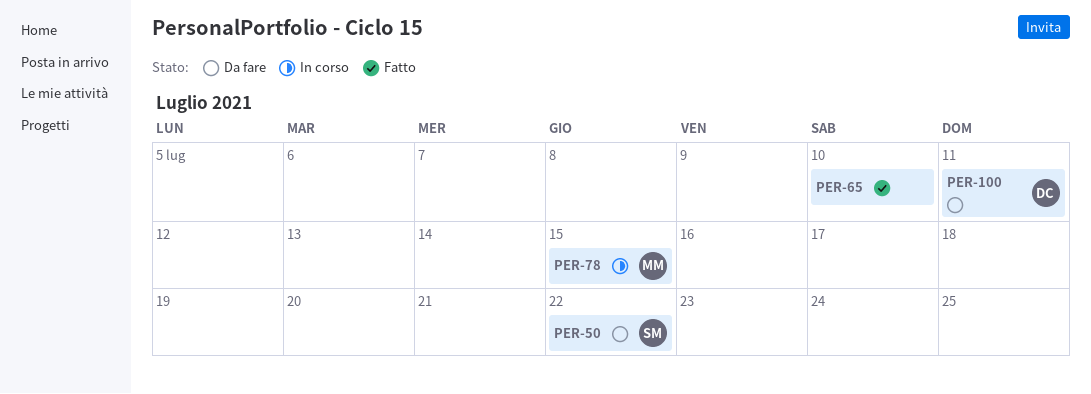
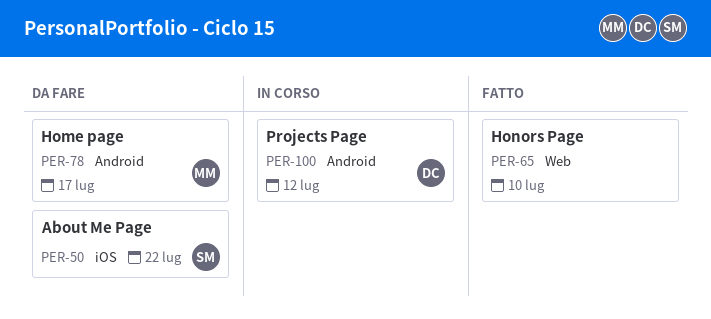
PER-78, status: In corso -> Da fare
PER-78, due: Jul 15 -> Jul 17
PER-100, status: Da fare -> In corso
PER-100, due: Jul 11 -> Jul 12

